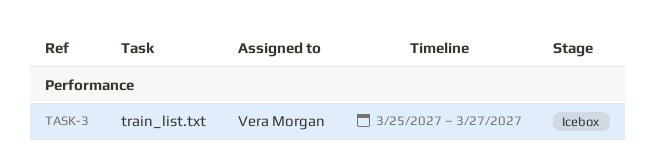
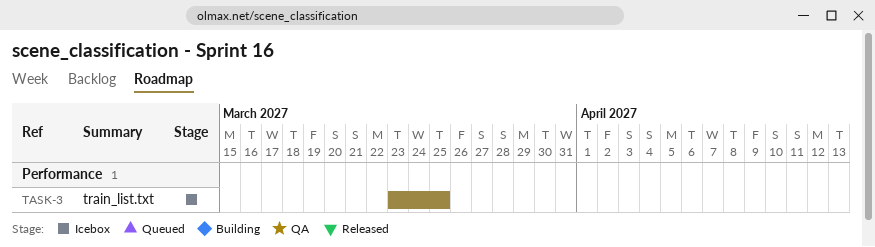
TASK-3, start: Mar 25 -> Mar 23
TASK-3, due: Mar 27 -> Mar 25

